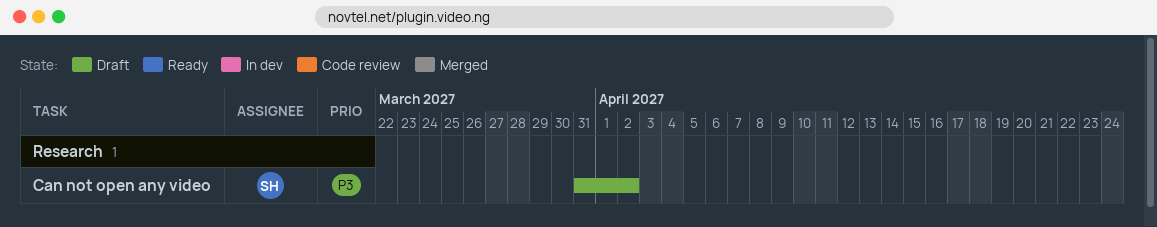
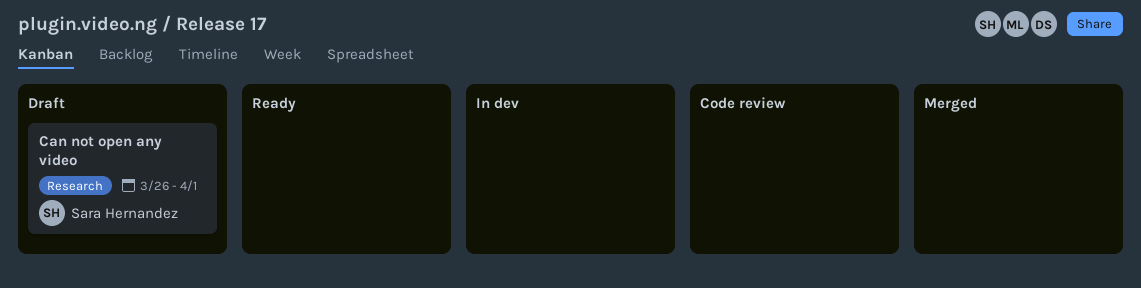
Can not open any video, start: Mar 31 -> Mar 26
Can not open any video, due: Apr 2 -> Apr 1

